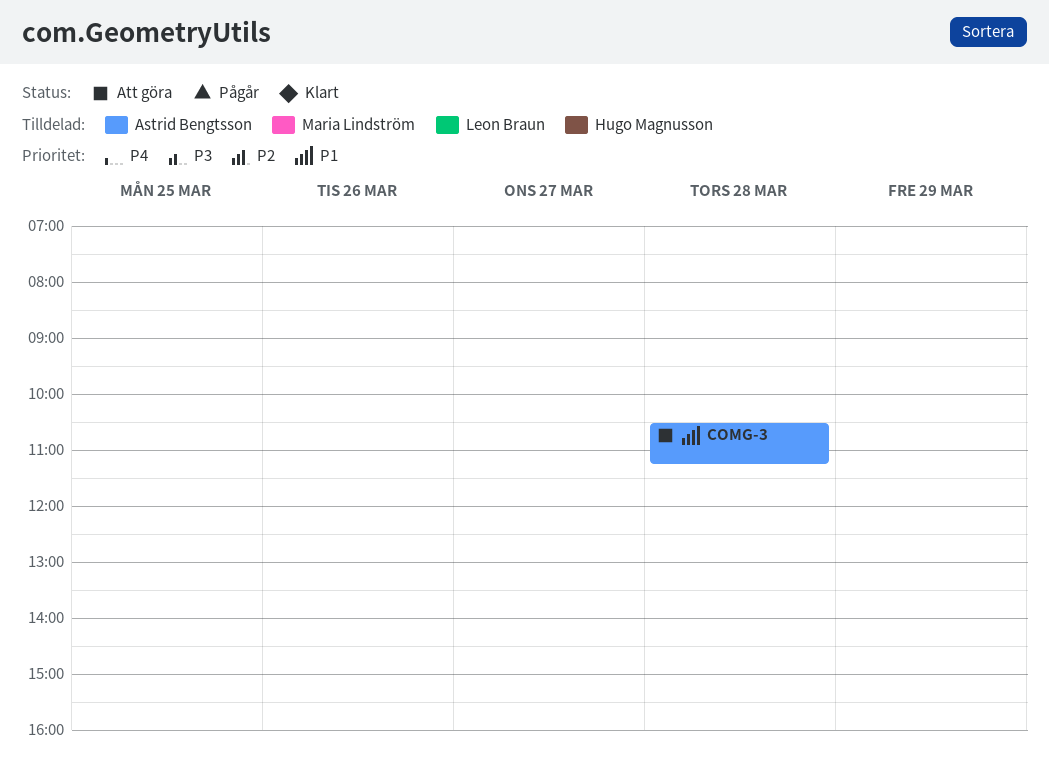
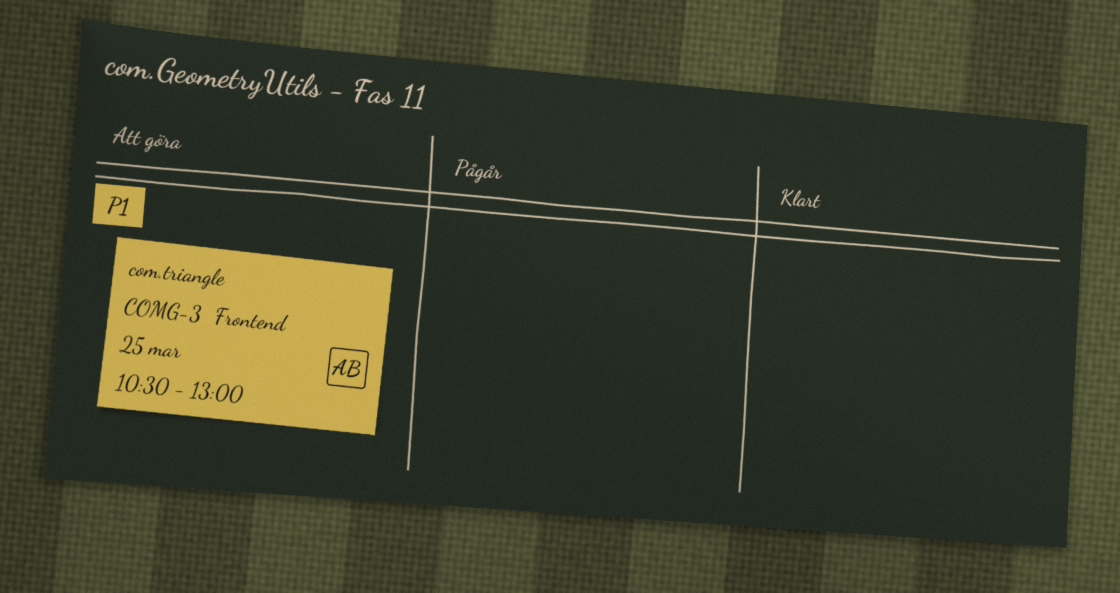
COMG-3, day: Mar 28 -> Mar 25
COMG-3, ends: 11:15 -> 13:00

